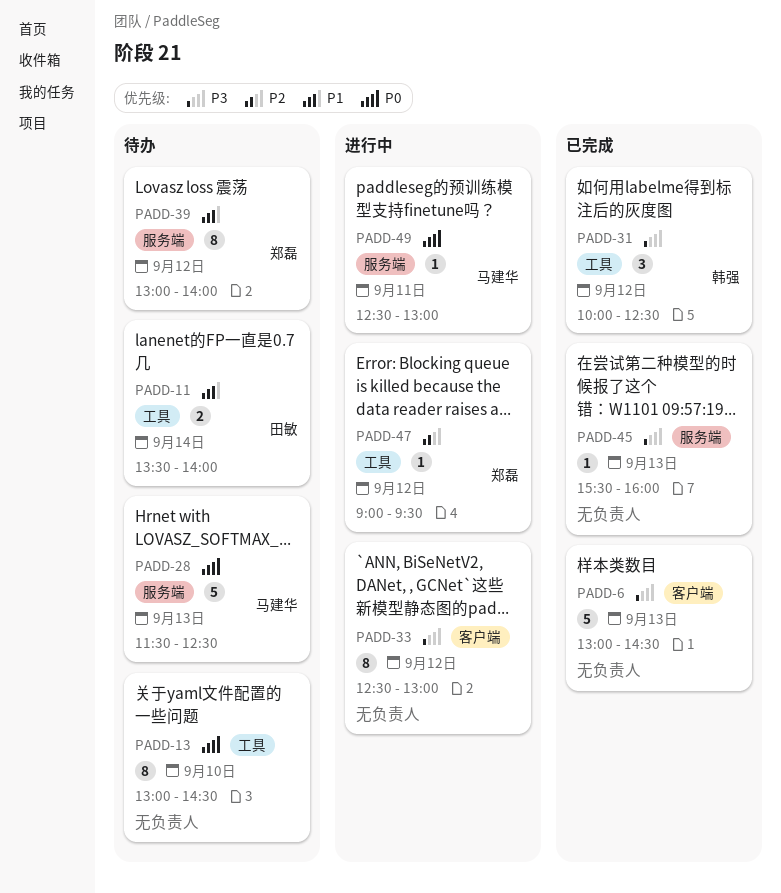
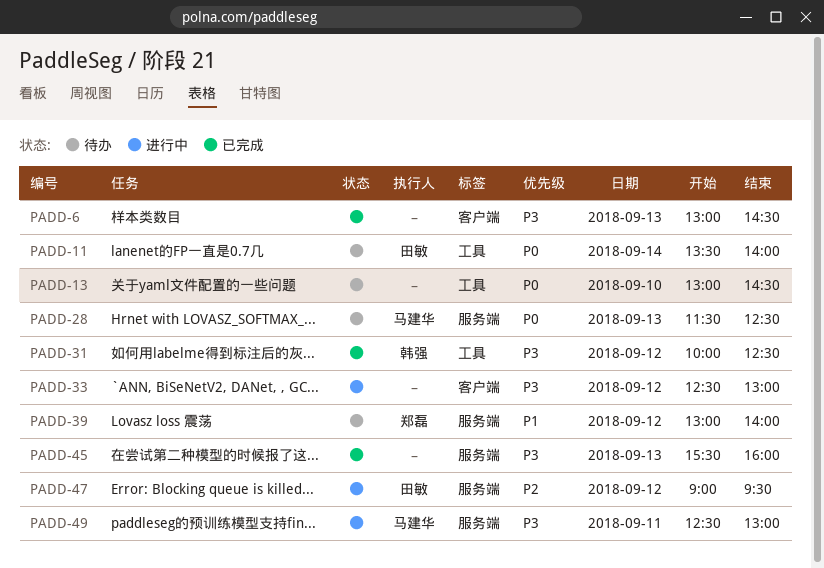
PADD-11, priority: P1 -> P0
PADD-47, owner: 郑磊 -> 田敏
PADD-47, label: 工具 -> 服务端
PADD-49, priority: P0 -> P3

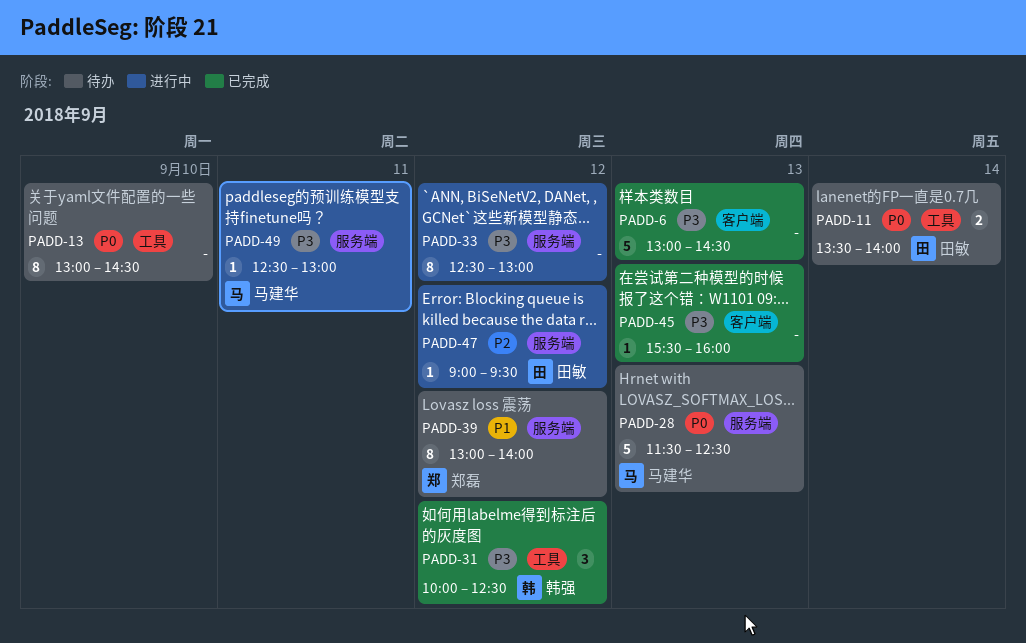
PADD-33, label: 客户端 -> 服务端
PADD-45, label: 服务端 -> 客户端

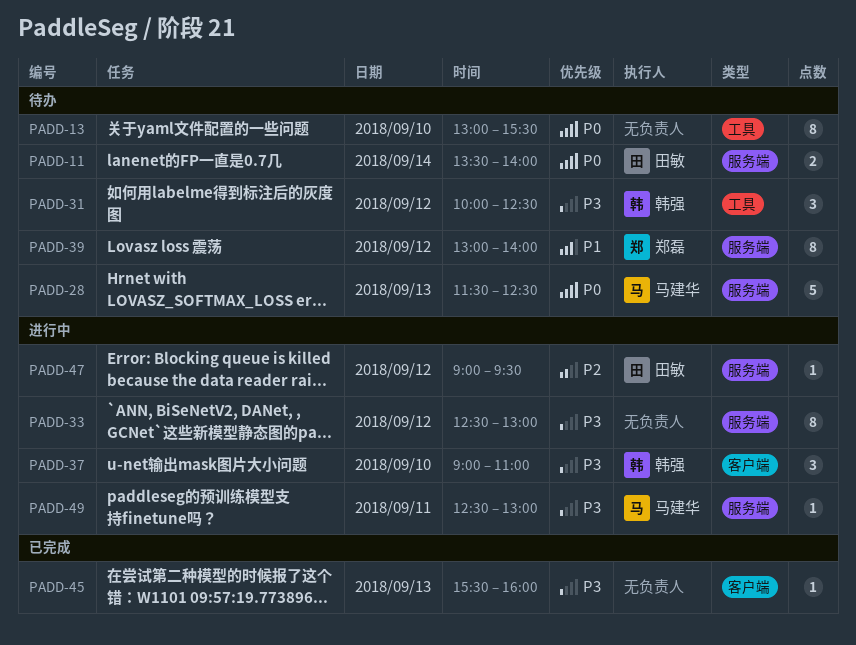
PADD-6: present -> none
PADD-11, label: 工具 -> 服务端
PADD-13, ends: 14:30 -> 15:30
PADD-31, status: 已完成 -> 待办
PADD-37: none -> present

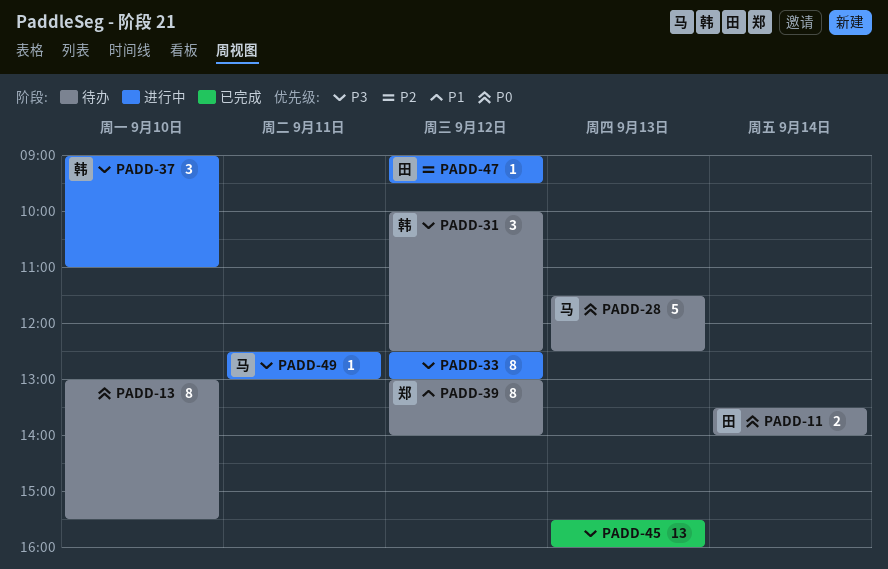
PADD-45, estimate: 1 -> 13

